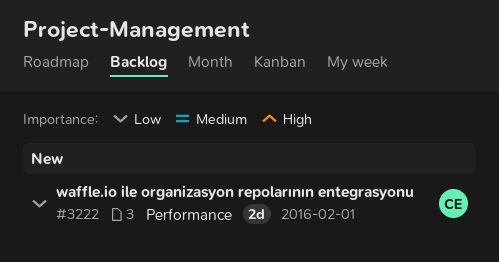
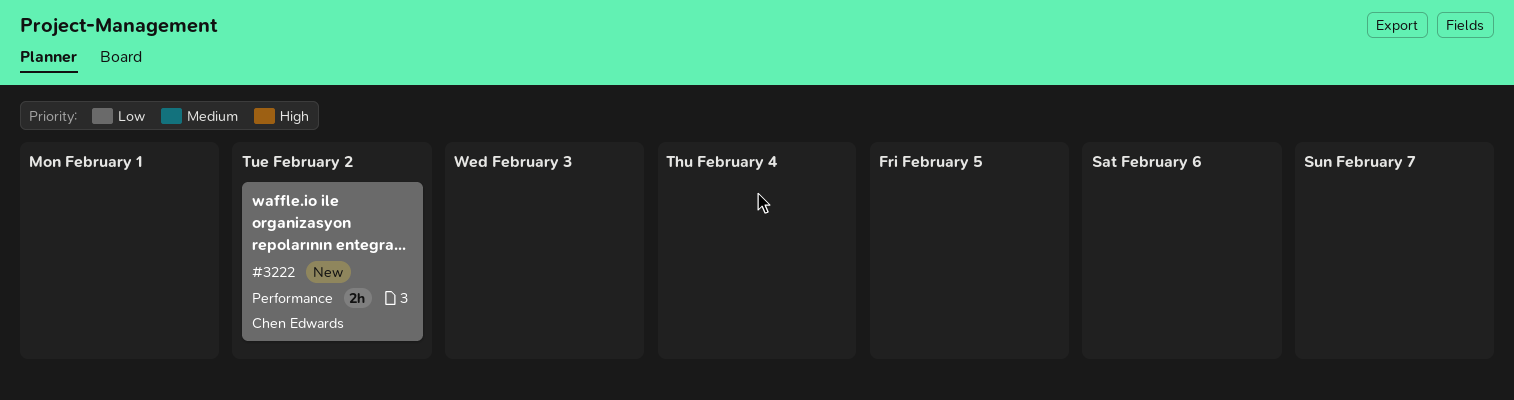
#3222, estimate: 2d -> 2h
#3222, due: Feb 1 -> Feb 2

